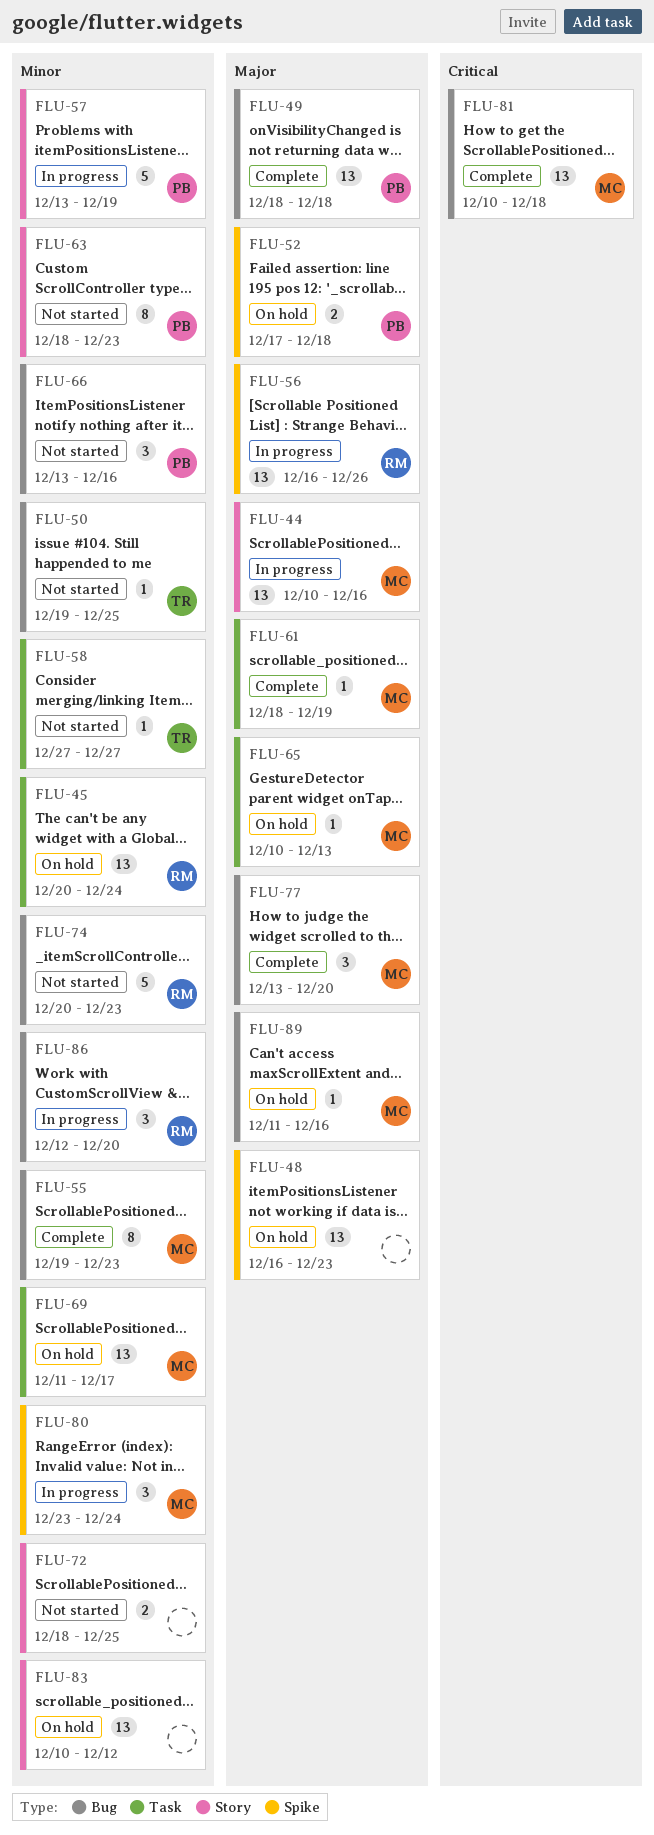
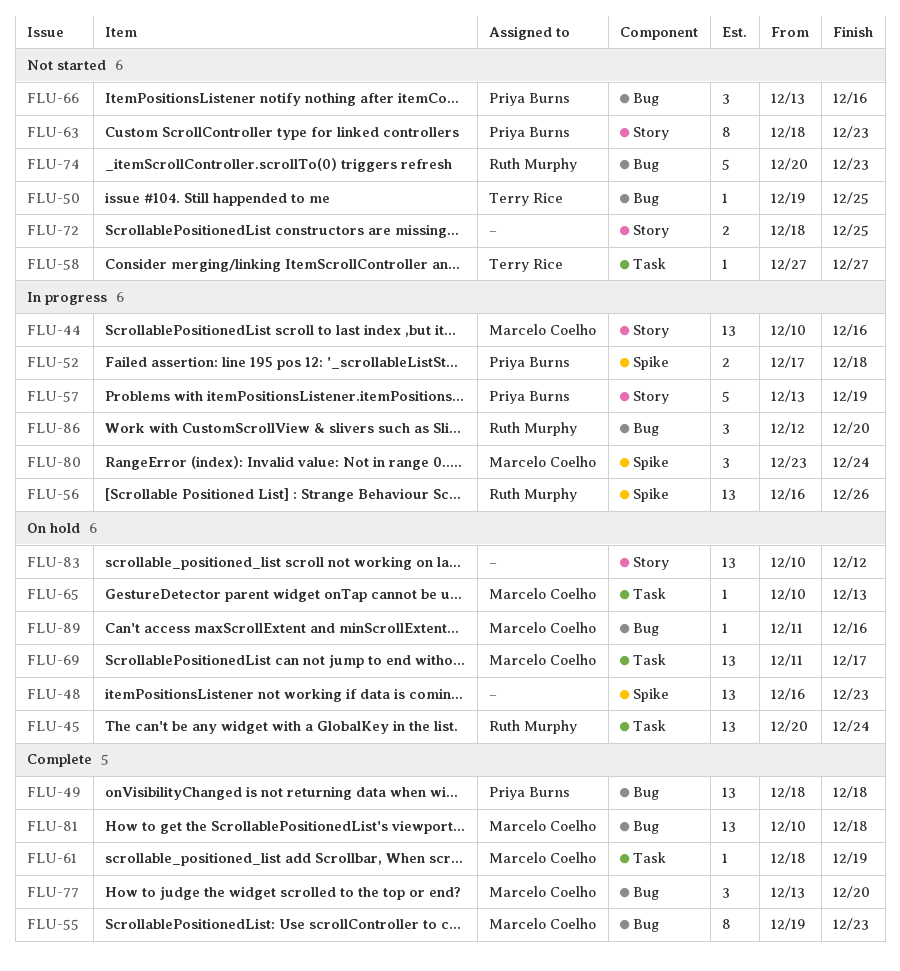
FLU-52, status: On hold -> In progress

